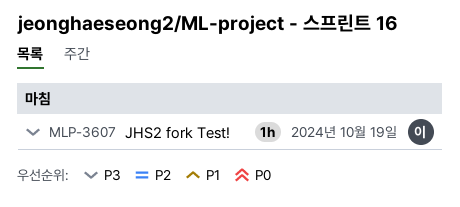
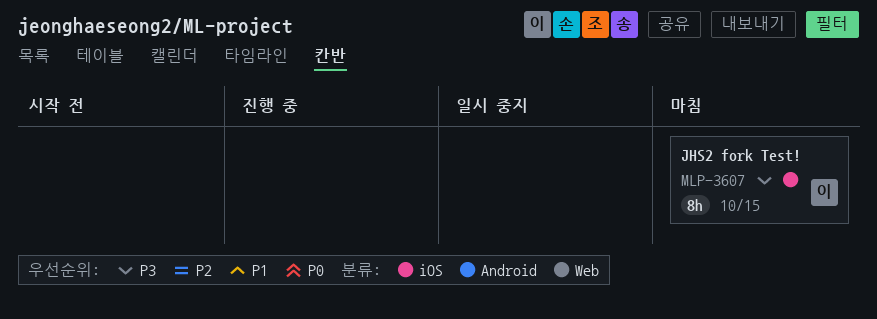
MLP-3607, estimate: 1h -> 8h
MLP-3607, due: Oct 19 -> Oct 15

